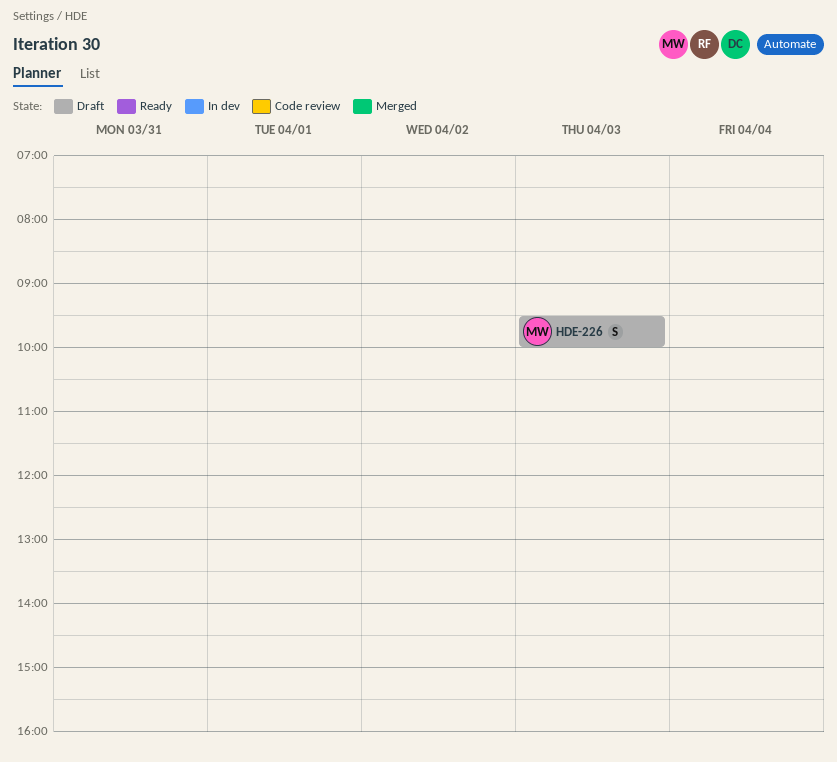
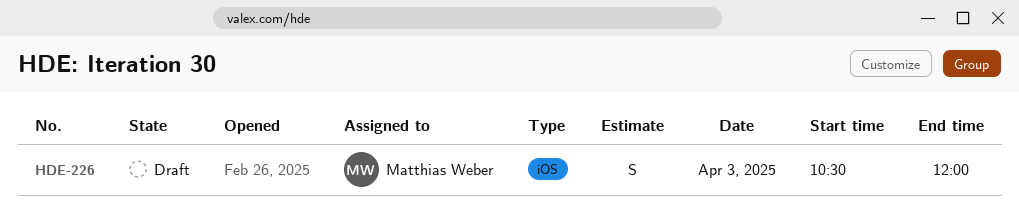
HDE-226, begins: 09:30 -> 10:30
HDE-226, ends: 10:00 -> 12:00

